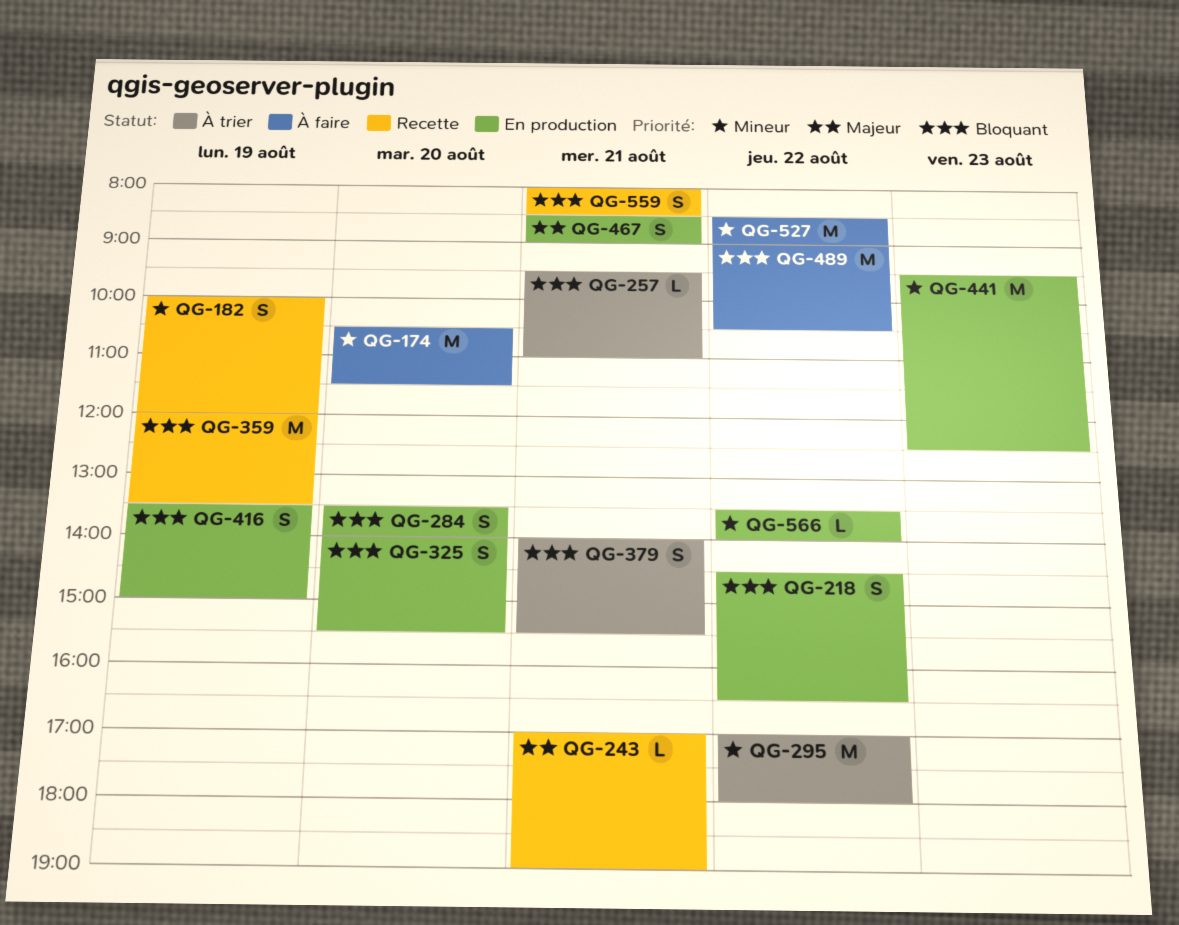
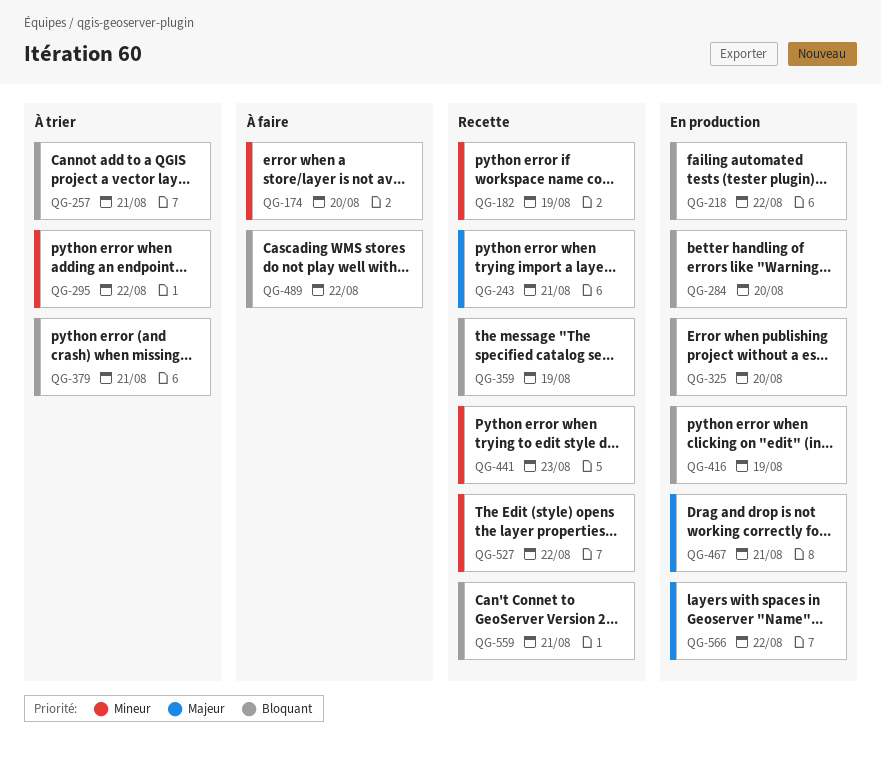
QG-441, status: En production -> Recette
QG-527, status: À faire -> Recette
QG-566, priority: Mineur -> Majeur

